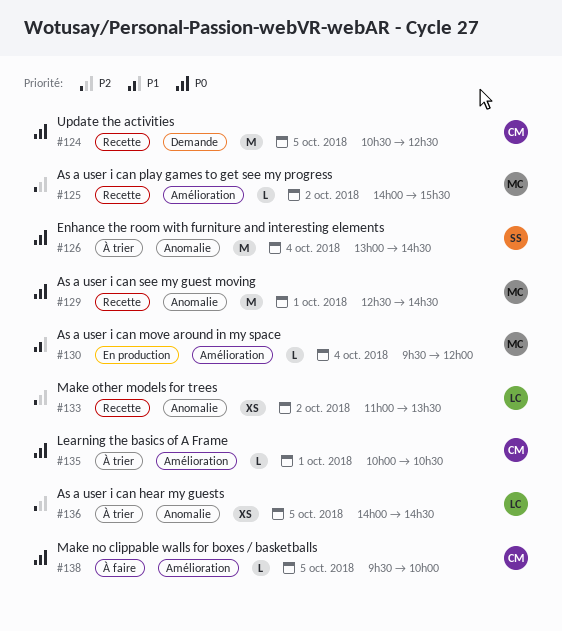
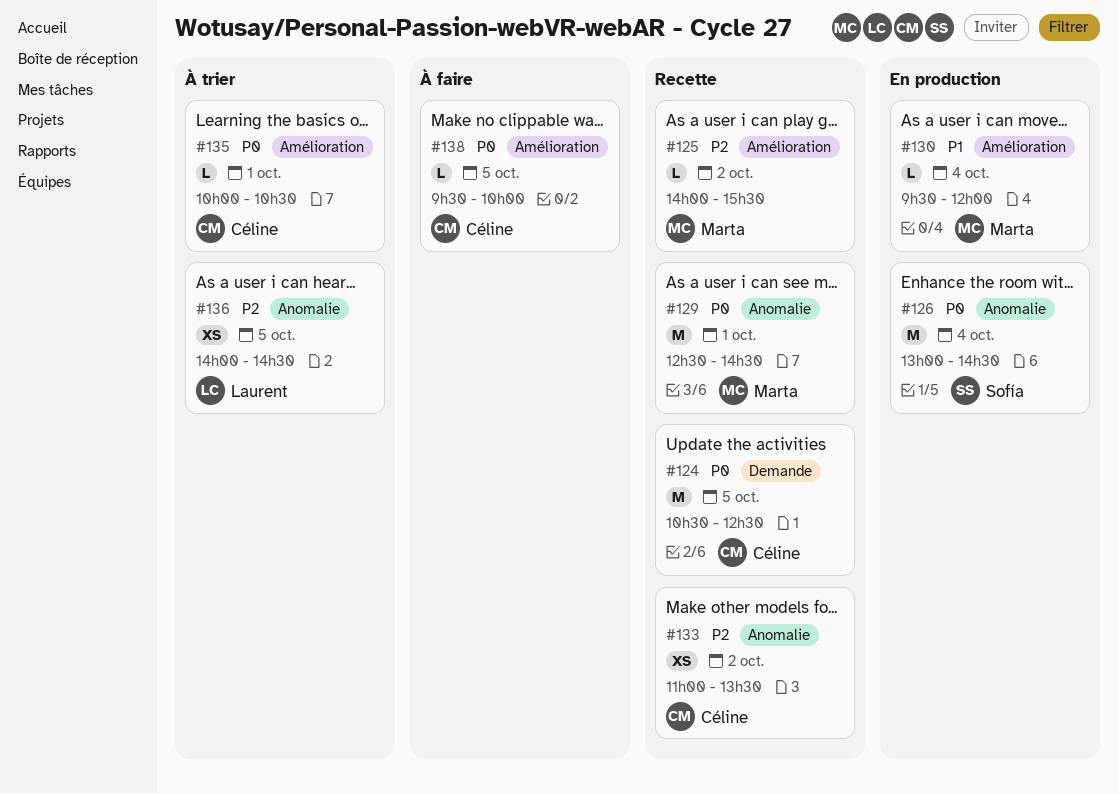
#126, status: À trier -> En production
#133, owner: Laurent -> Céline

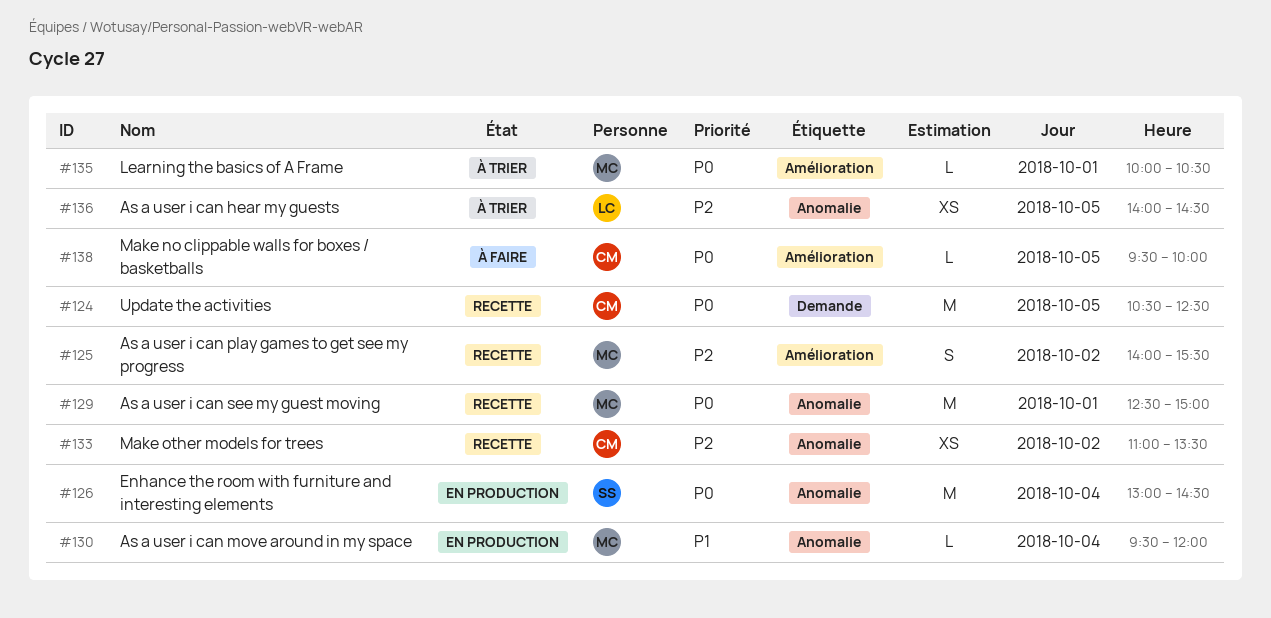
#125, estimate: L -> S
#129, ends: 14:30 -> 15:00
#130, label: Amélioration -> Anomalie
#135, owner: Céline -> Marta

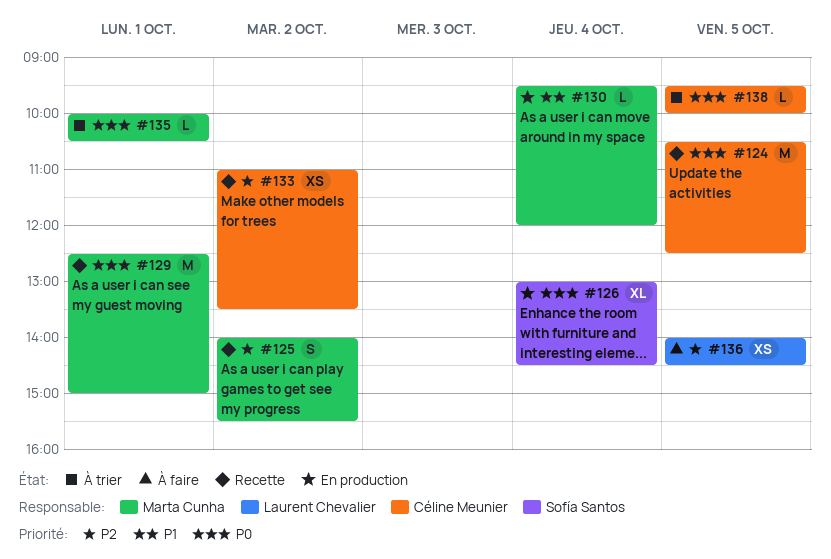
#126, estimate: M -> XL
#136, status: À trier -> À faire
#138, status: À faire -> À trier

